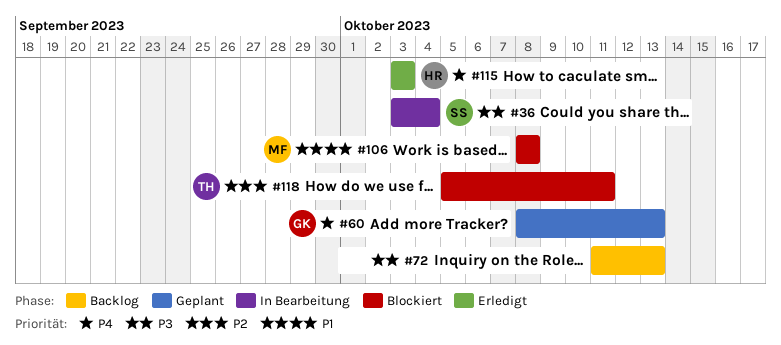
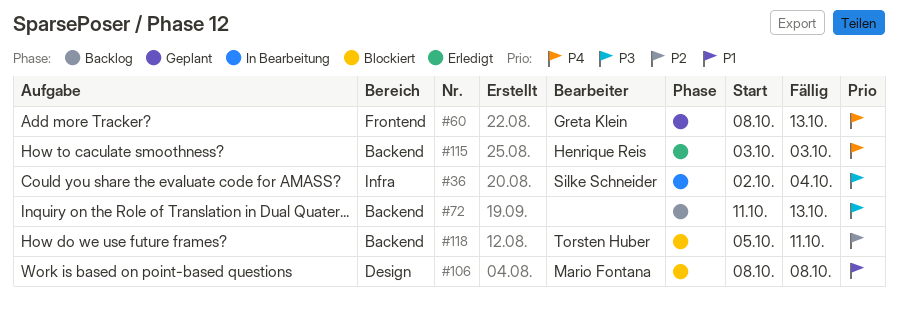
#36, start: Oct 3 -> Oct 2

